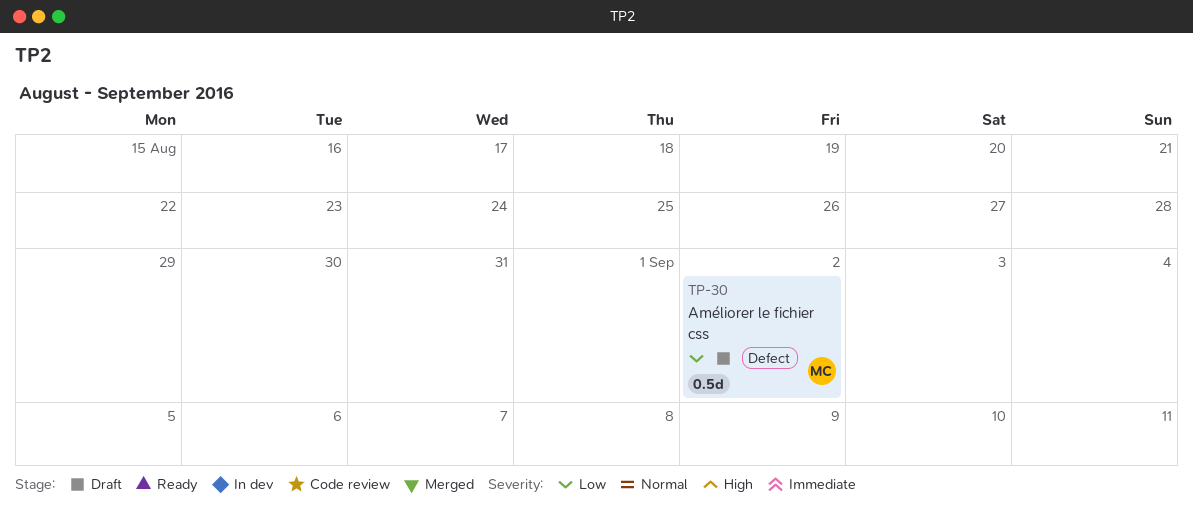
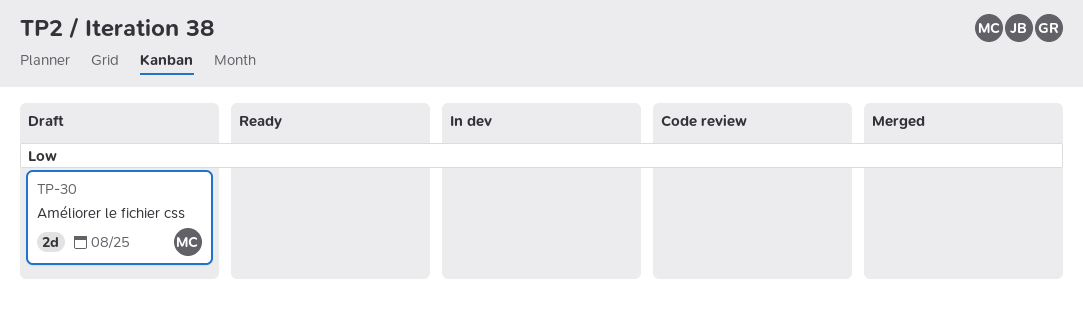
TP-30, estimate: 0.5d -> 2d
TP-30, due: Sep 2 -> Aug 25

